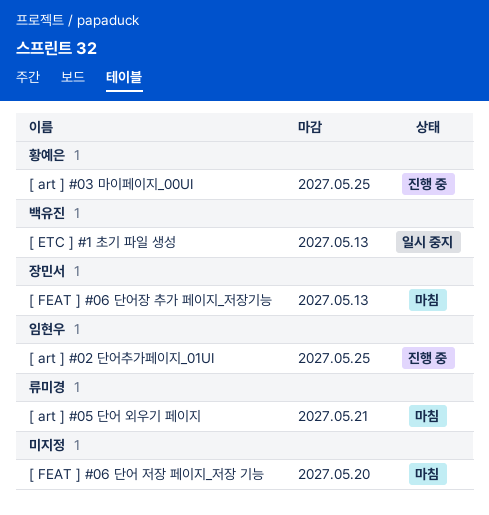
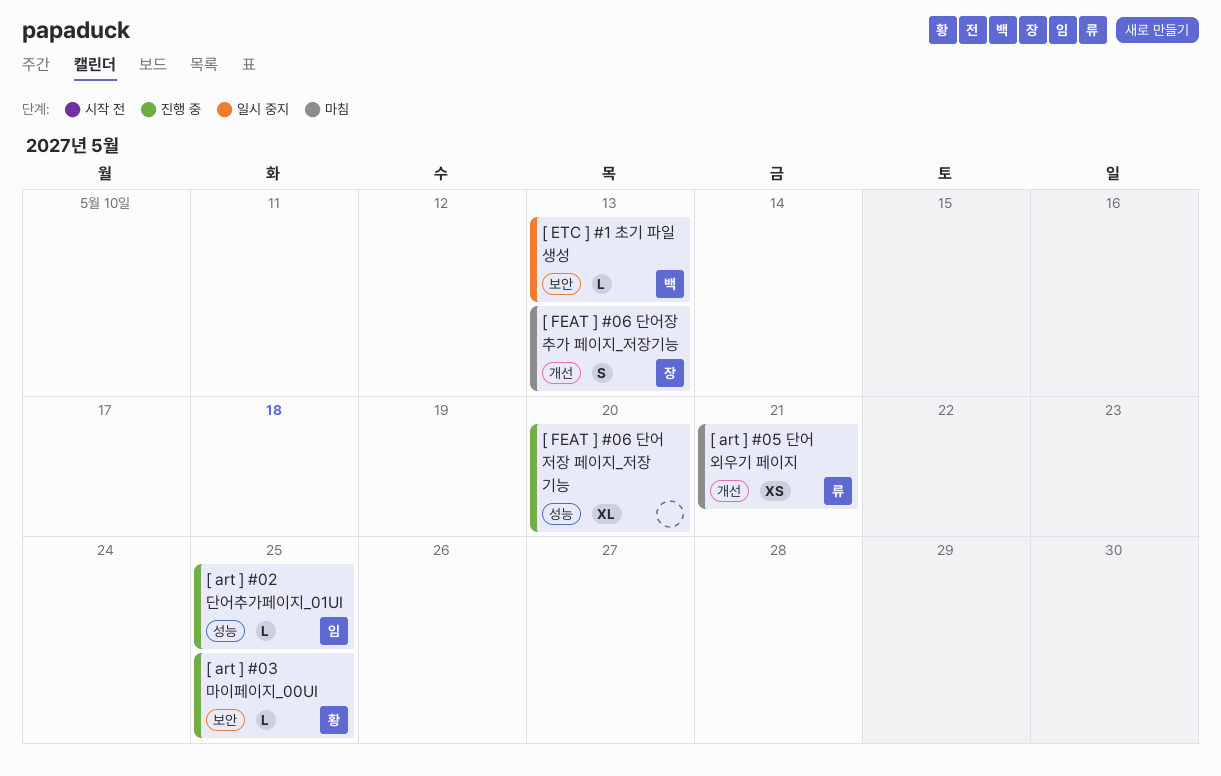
[ FEAT ] #06 단어 저장 페이지_저장 기능, status: 마침 -> 진행 중

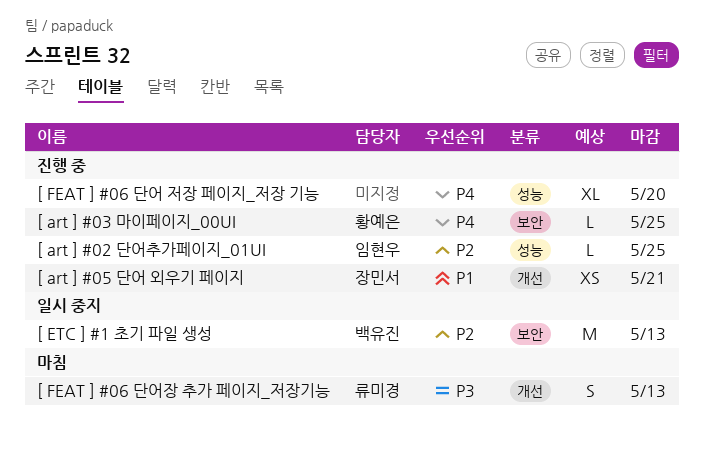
[ art ] #05 단어 외우기 페이지, status: 마침 -> 진행 중
[ art ] #05 단어 외우기 페이지, owner: 류미경 -> 장민서
[ ETC ] #1 초기 파일 생성, estimate: L -> M
[ FEAT ] #06 단어장 추가 페이지_저장기능, owner: 장민서 -> 류미경

